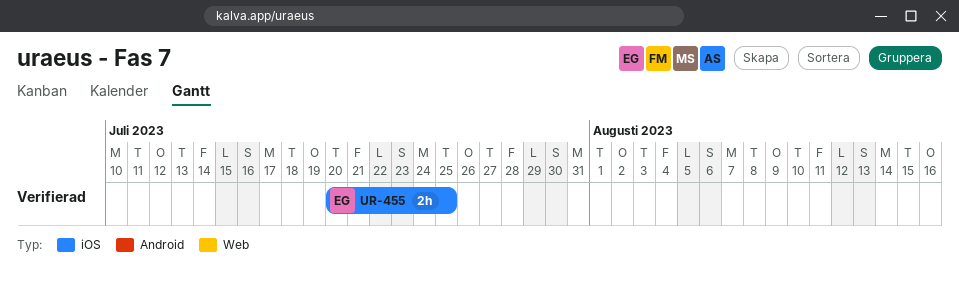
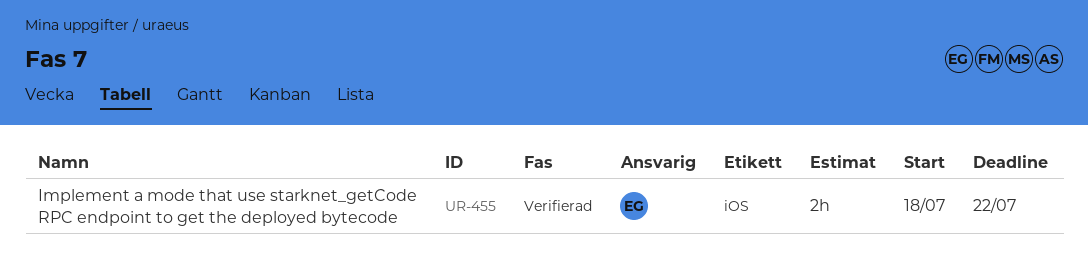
UR-455, start: Jul 20 -> Jul 18
UR-455, due: Jul 25 -> Jul 22

